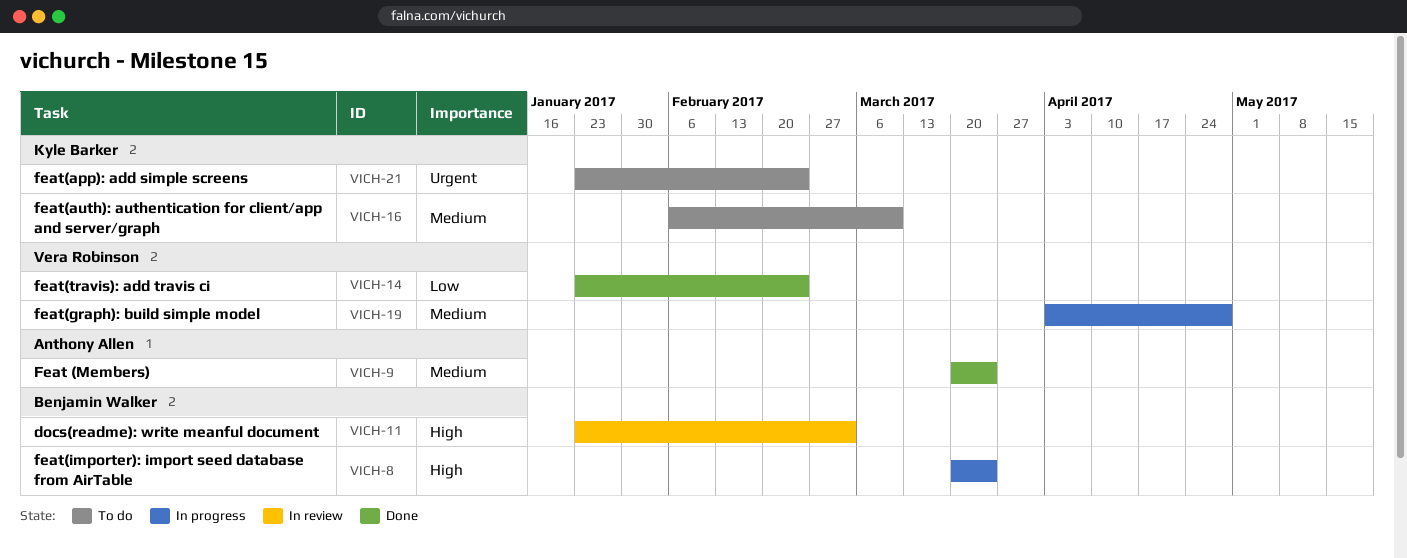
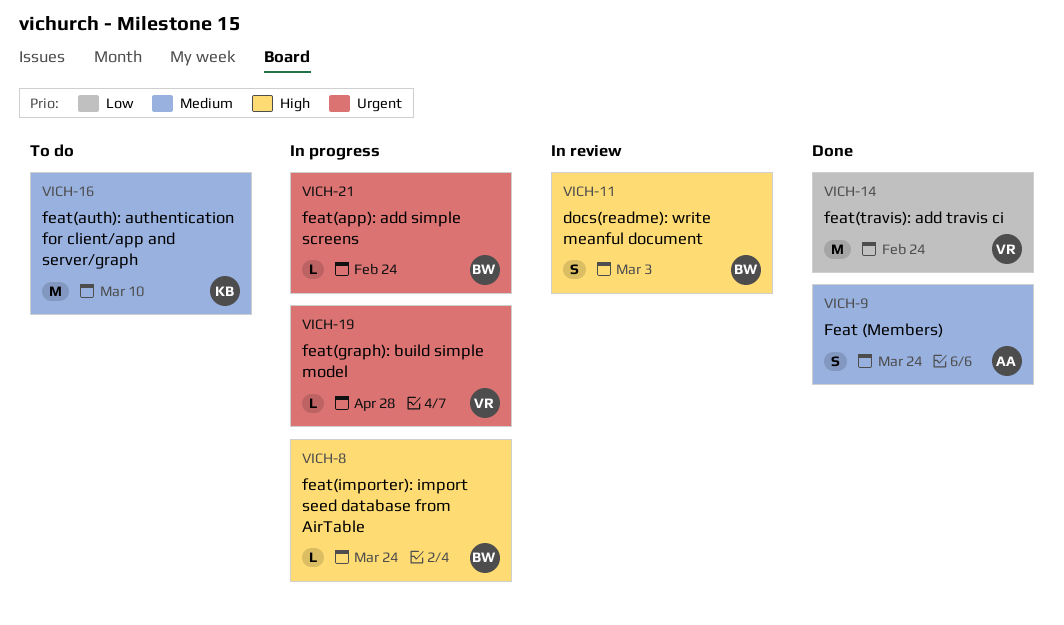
VICH-19, priority: Medium -> Urgent
VICH-21, status: To do -> In progress
VICH-21, owner: Kyle Barker -> Benjamin Walker

